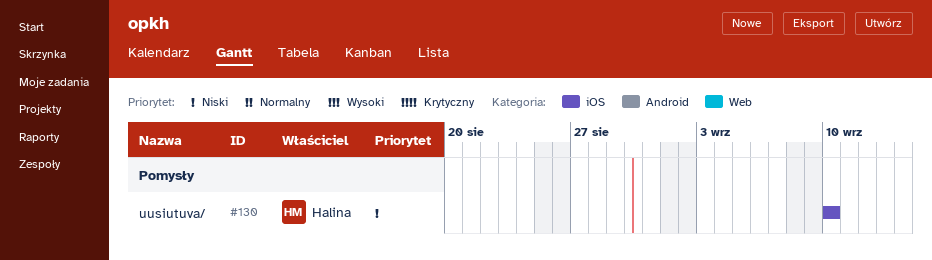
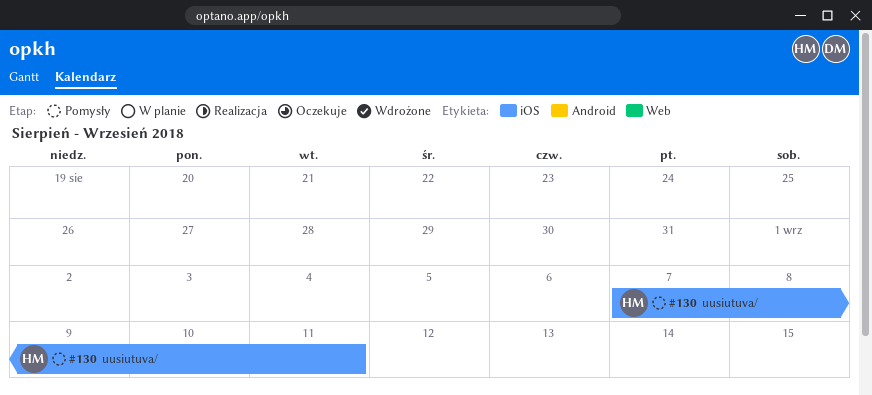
#130, start: Sep 10 -> Sep 7
#130, due: Sep 10 -> Sep 11

